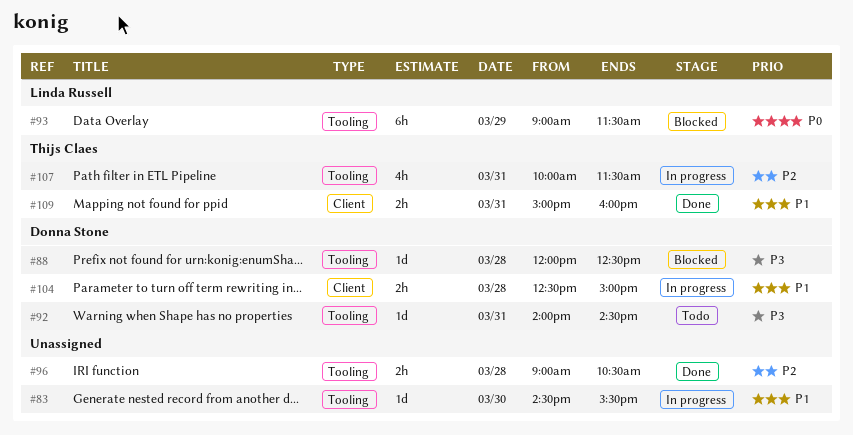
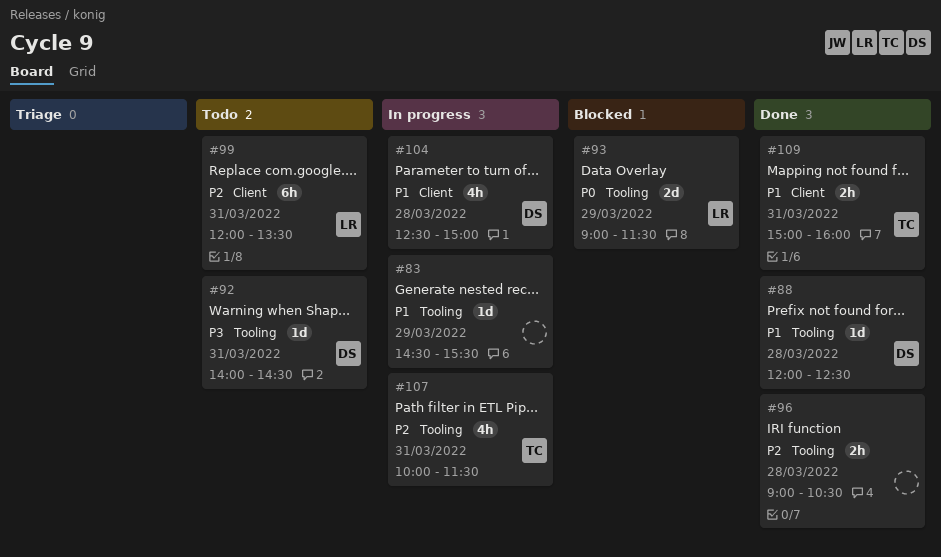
#83, day: Mar 30 -> Mar 29
#88, status: Blocked -> Done
#88, priority: P3 -> P1
#93, estimate: 6h -> 2d
#99: none -> present
#104, estimate: 2h -> 4h

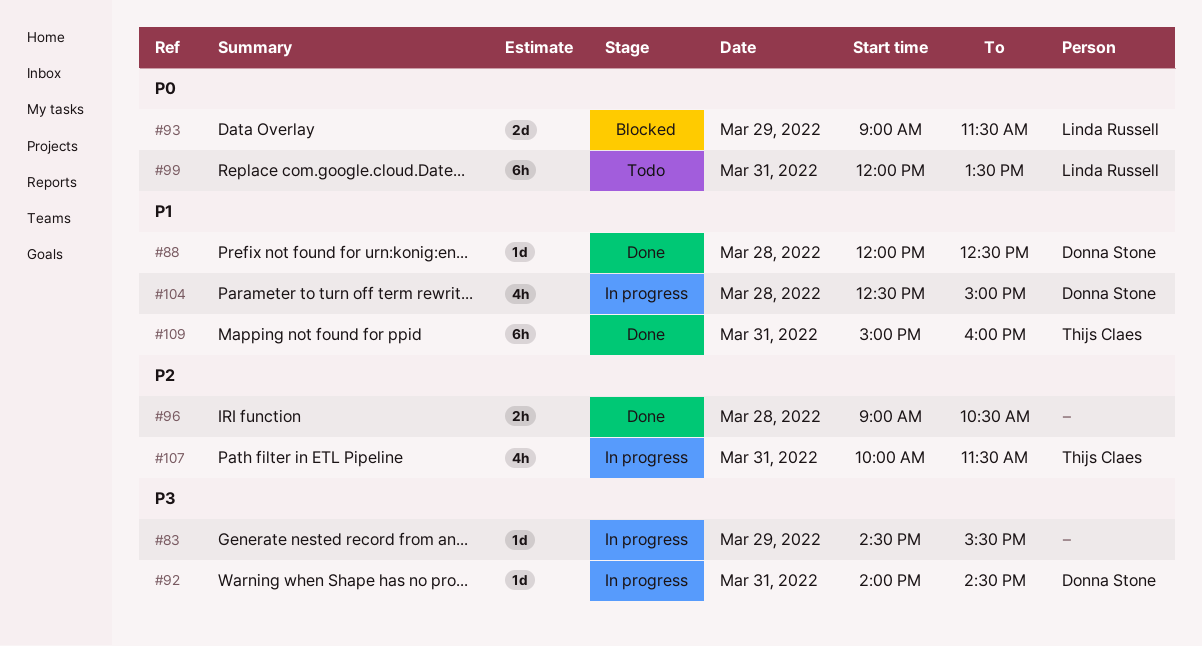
#83, priority: P1 -> P3
#92, status: Todo -> In progress
#99, priority: P2 -> P0
#109, estimate: 2h -> 6h

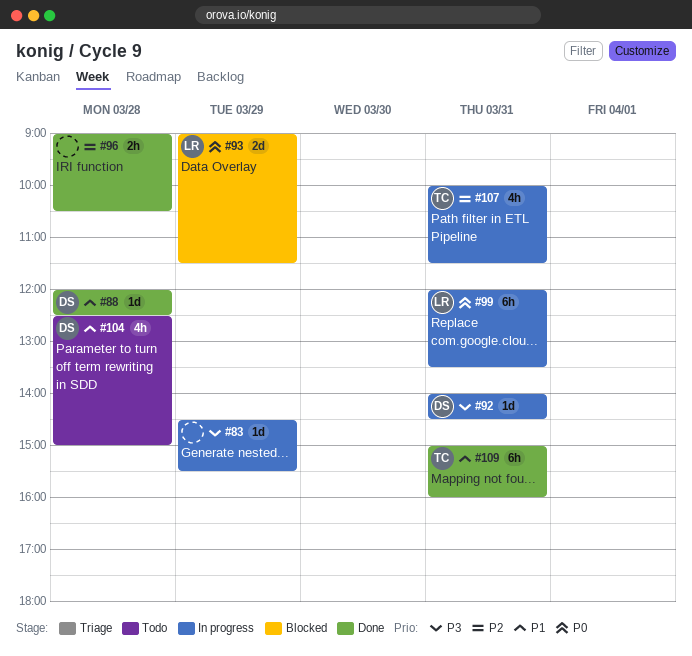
#99, status: Todo -> In progress
#104, status: In progress -> Todo

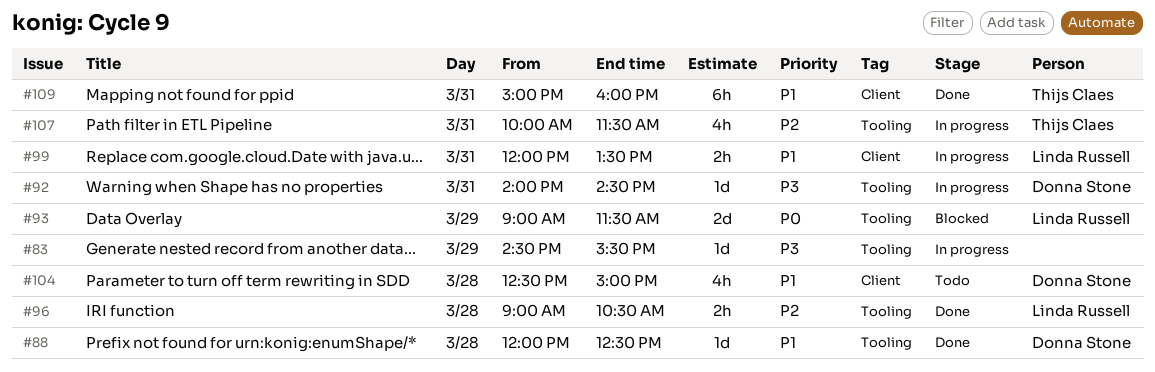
#96, owner: none -> Linda Russell
#99, priority: P0 -> P1
#99, estimate: 6h -> 2h

